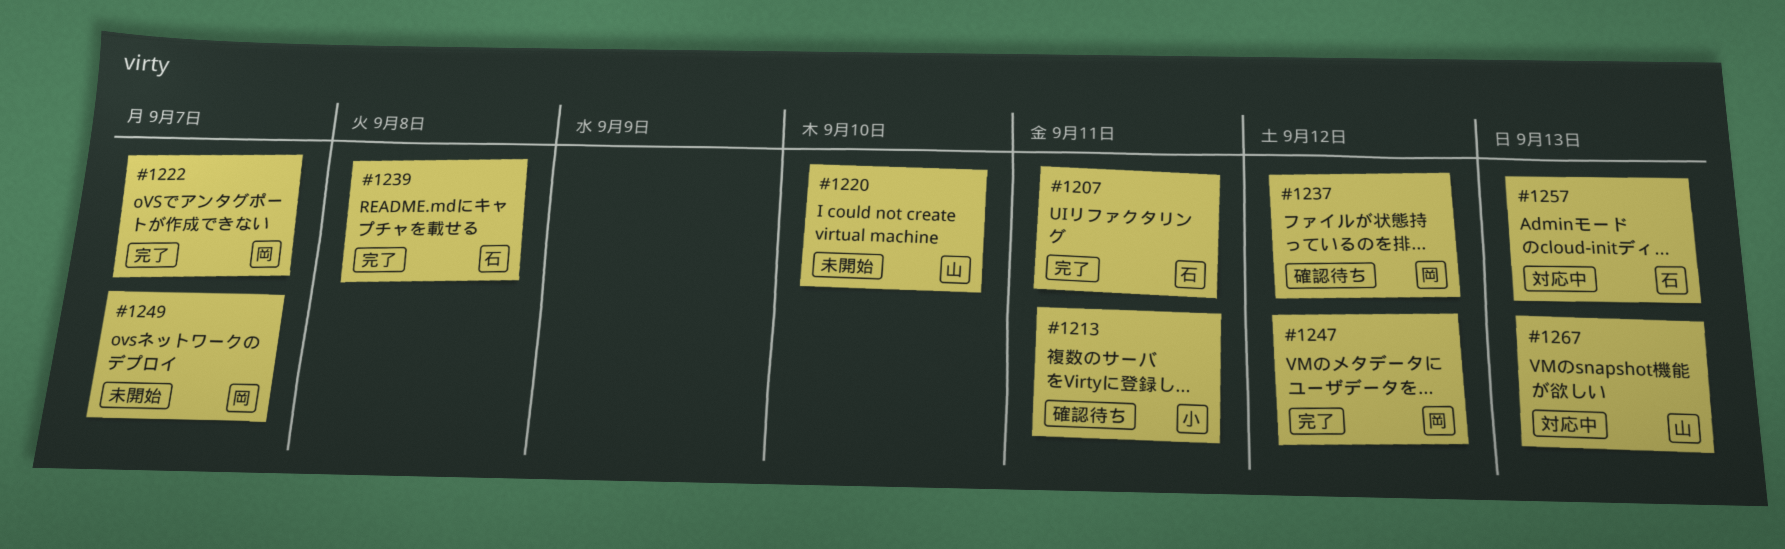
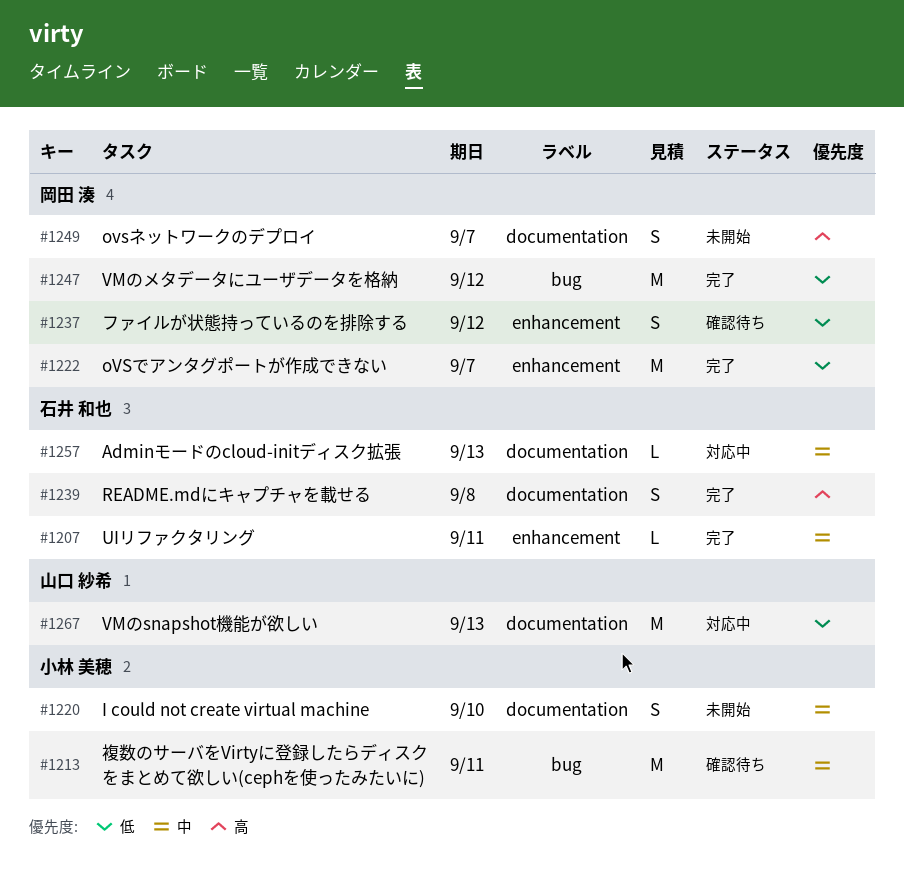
#1220, owner: 山口 紗希 -> 小林 美穂

